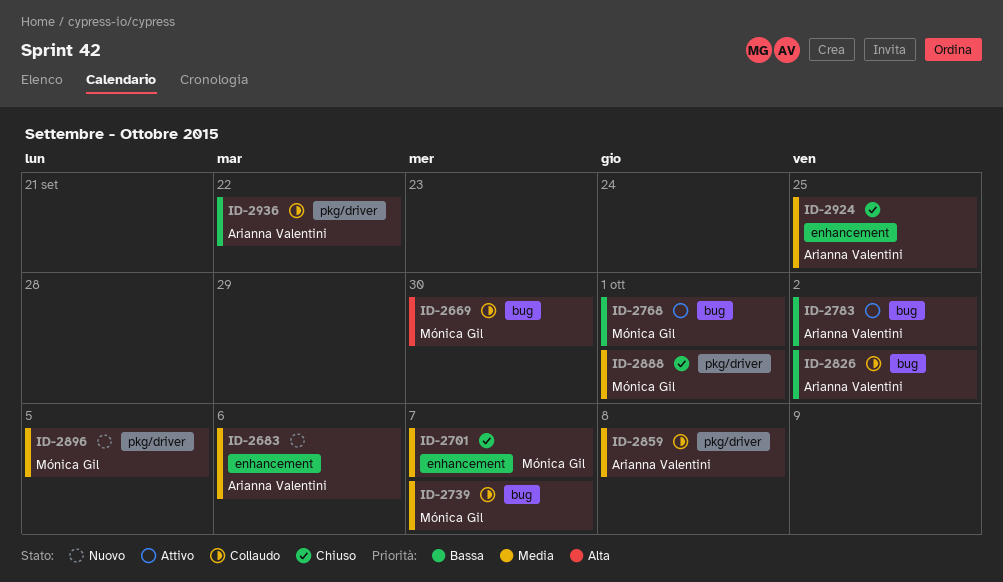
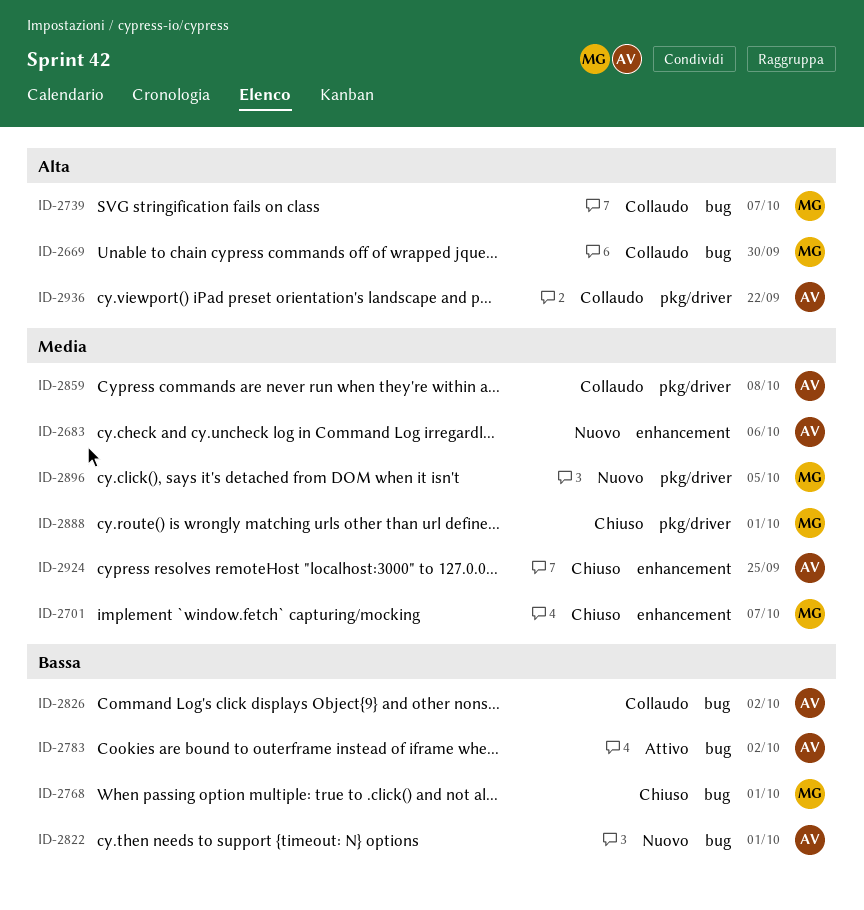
ID-2739, priority: Media -> Alta
ID-2768, status: Attivo -> Chiuso
ID-2822: none -> present
ID-2936, priority: Bassa -> Alta

